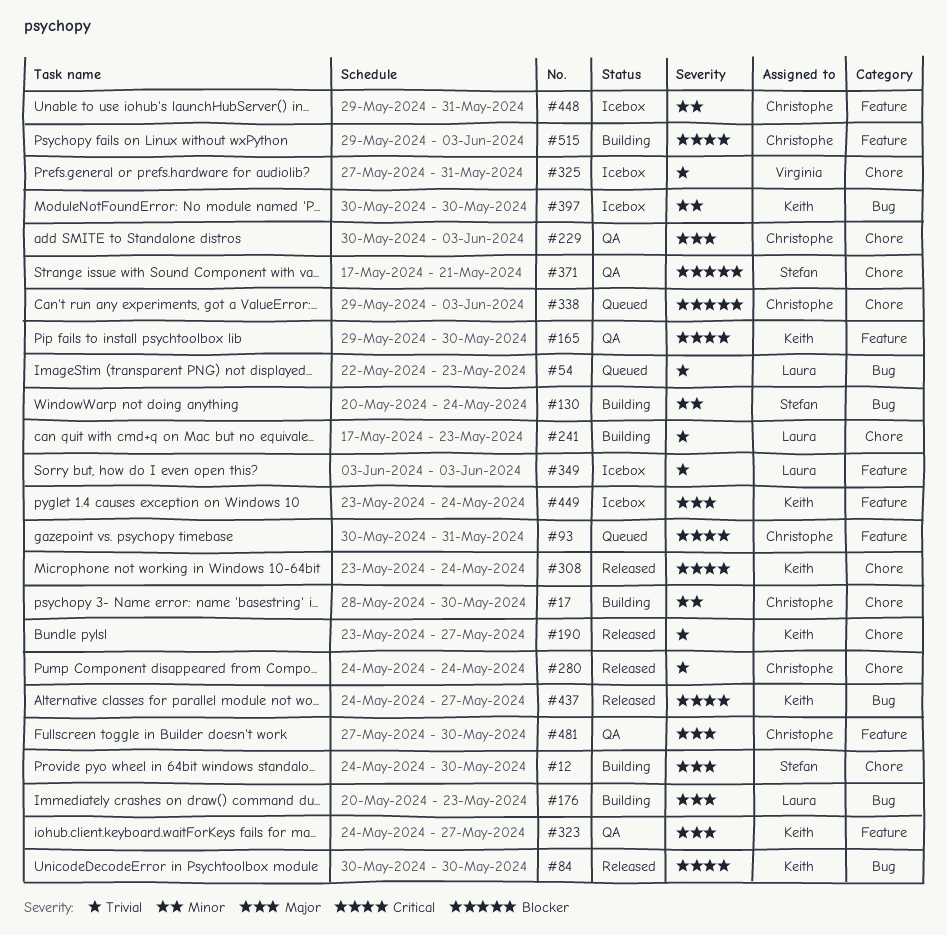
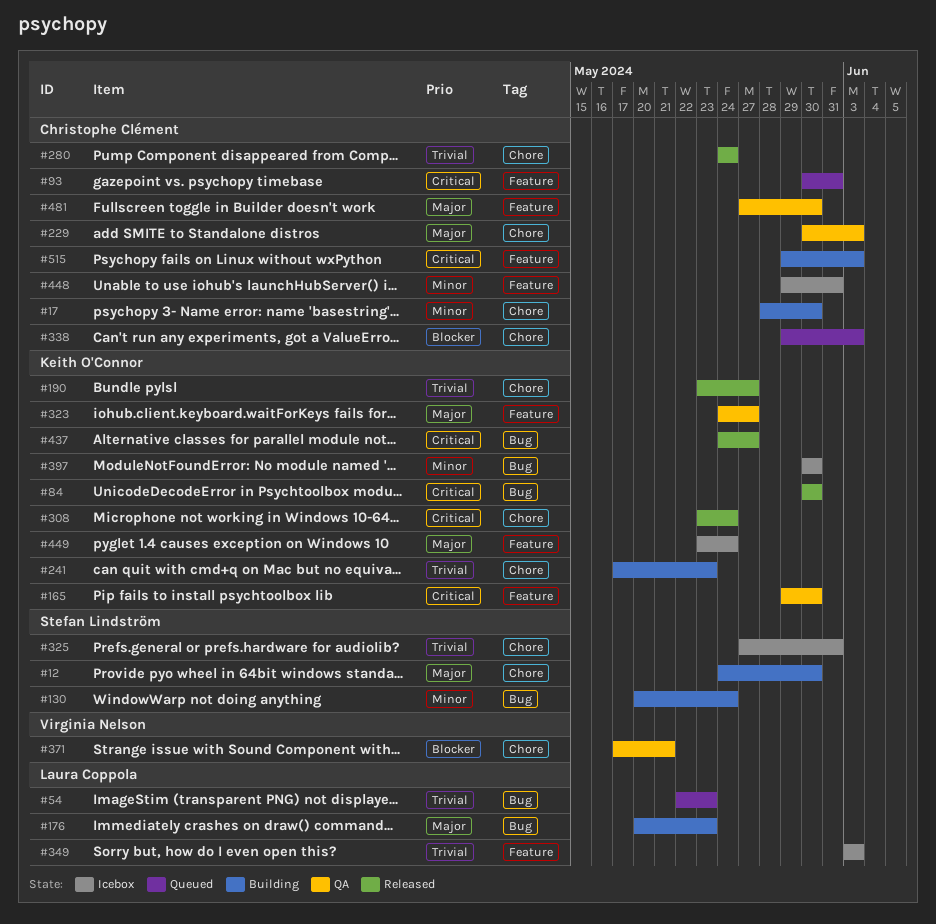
#241, owner: Laura Coppola -> Keith O'Connor
#325, owner: Virginia Nelson -> Stefan Lindström
#371, owner: Stefan Lindström -> Virginia Nelson

